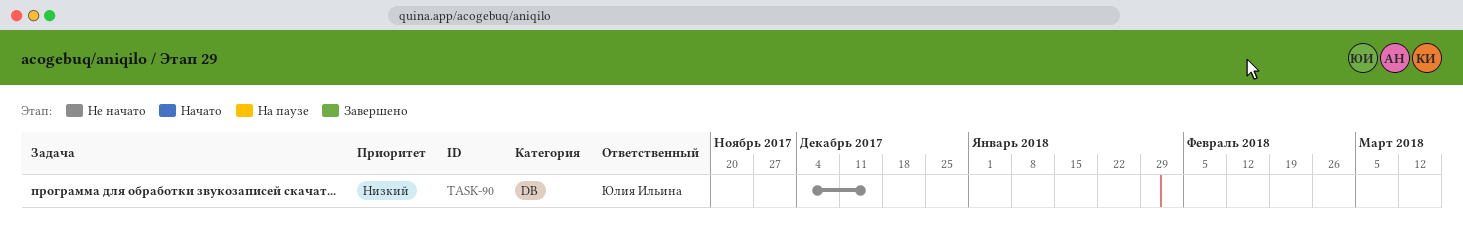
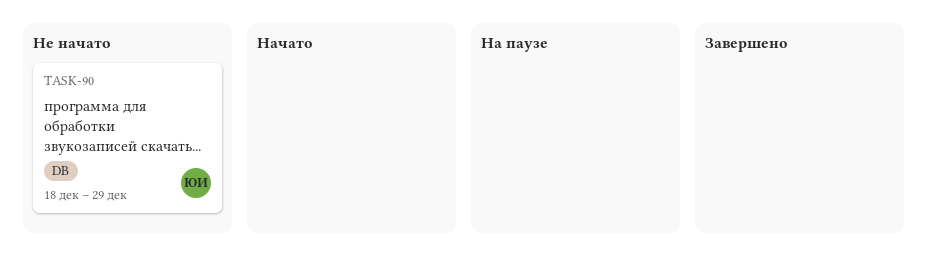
TASK-90, start: Dec 4 -> Dec 18
TASK-90, due: Dec 15 -> Dec 29

